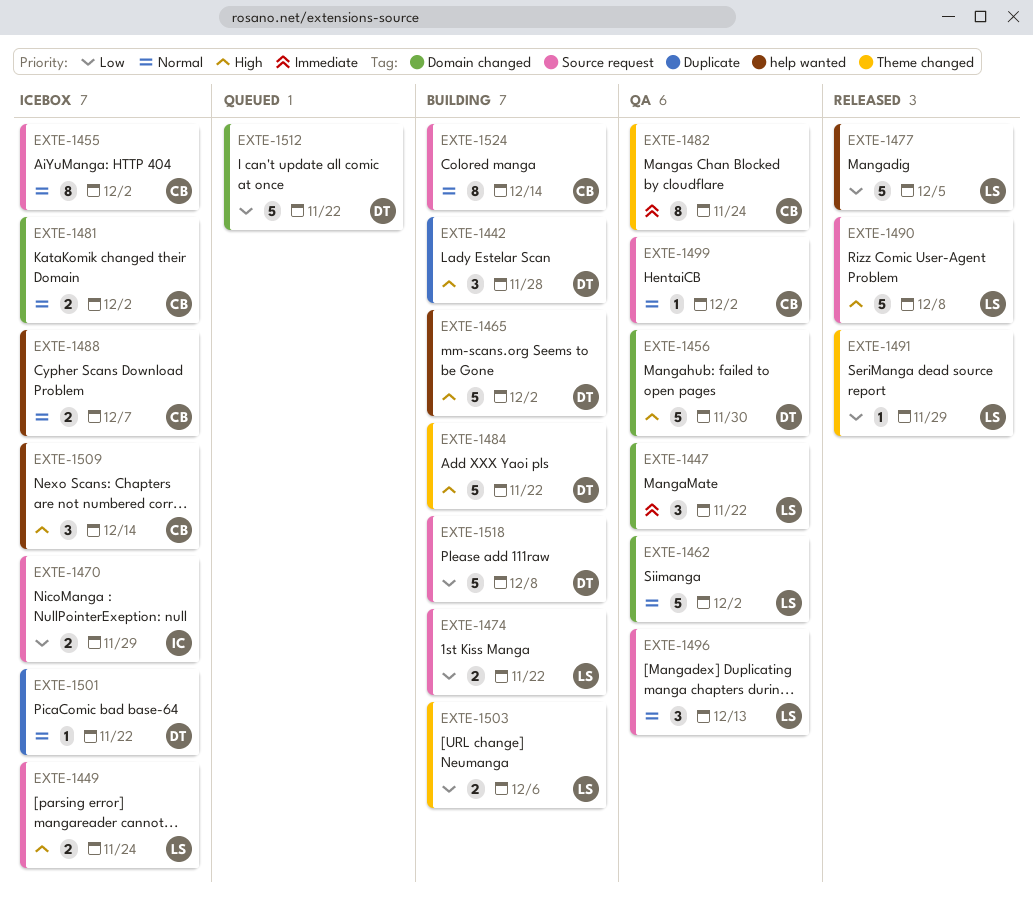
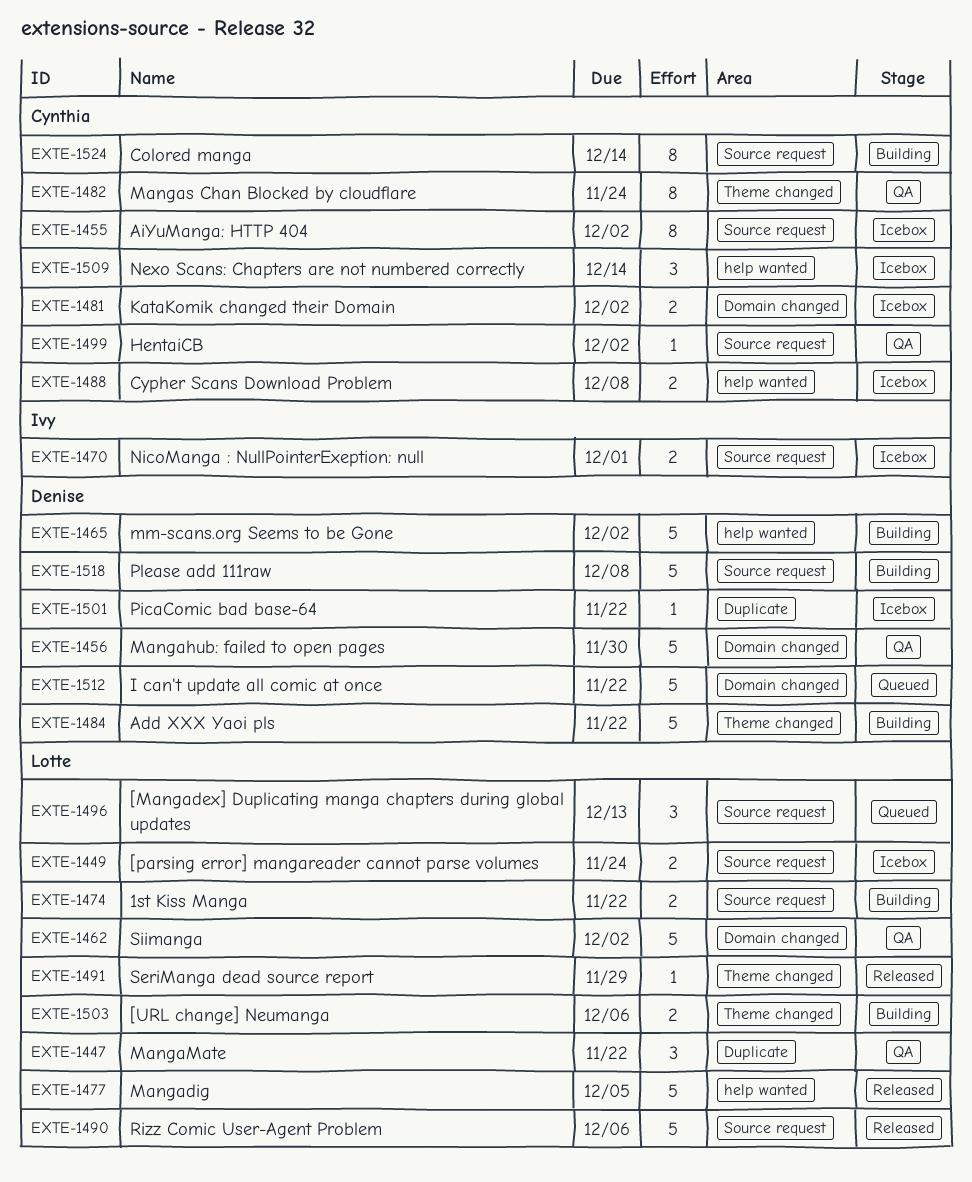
EXTE-1442: present -> none
EXTE-1447, label: Domain changed -> Duplicate
EXTE-1470, due: Nov 29 -> Dec 1
EXTE-1488, due: Dec 7 -> Dec 8
EXTE-1490, due: Dec 8 -> Dec 6
EXTE-1496, status: QA -> Queued

